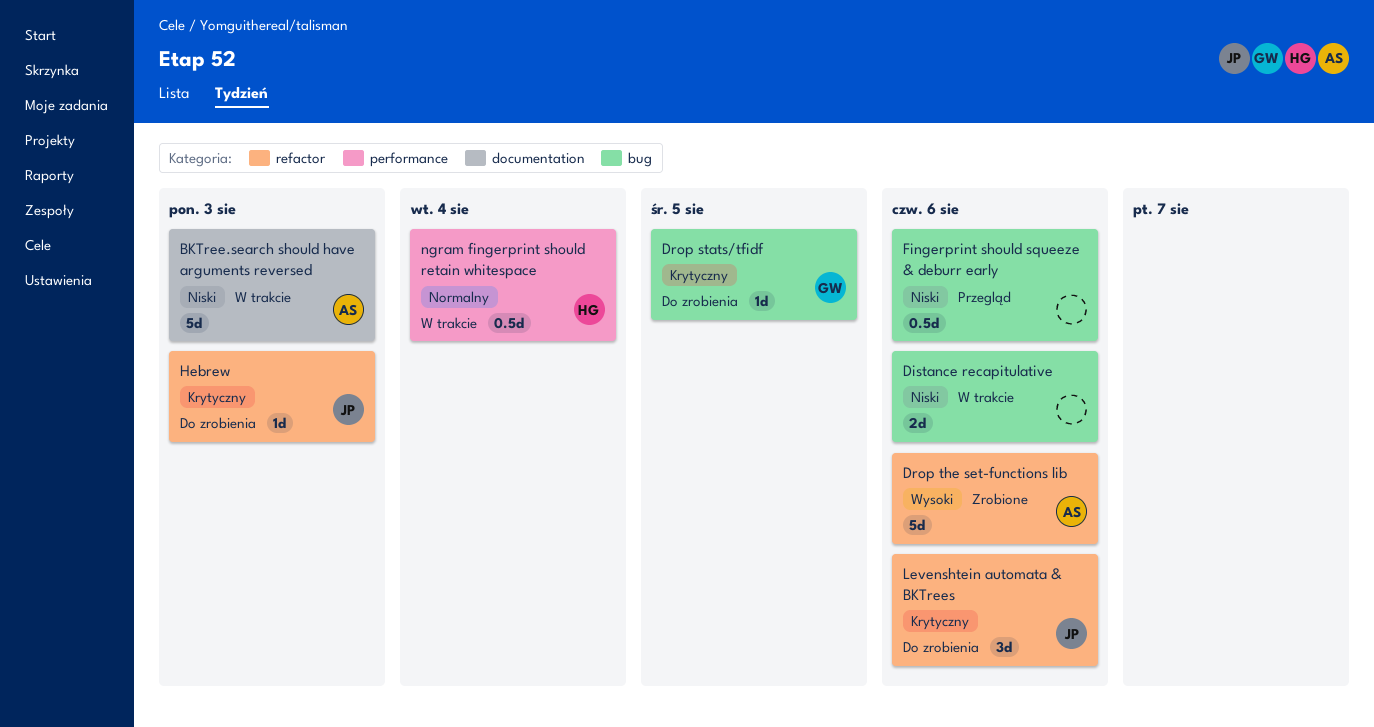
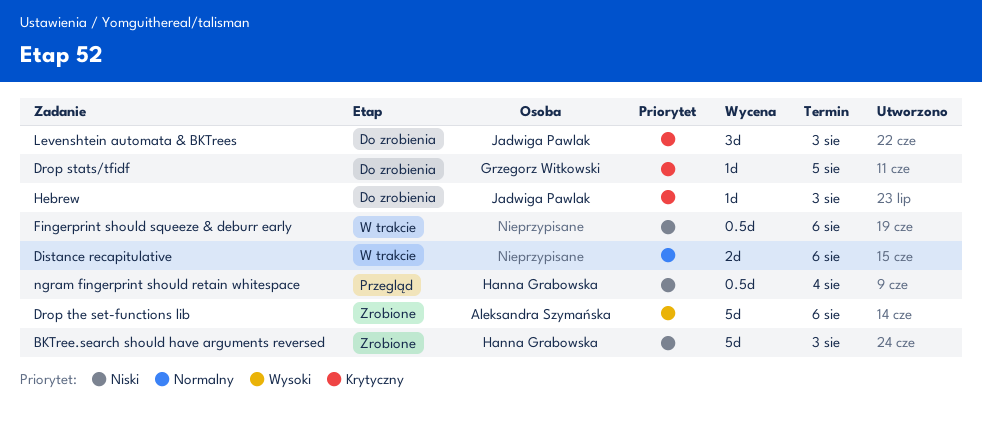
BKTree.search should have arguments reversed, status: W trakcie -> Zrobione
BKTree.search should have arguments reversed, owner: Aleksandra Szymańska -> Hanna Grabowska
Distance recapitulative, priority: Niski -> Normalny
Fingerprint should squeeze & deburr early, status: Przegląd -> W trakcie
Levenshtein automata & BKTrees, due: Aug 6 -> Aug 3
ngram fingerprint should retain whitespace, status: W trakcie -> Przegląd
ngram fingerprint should retain whitespace, priority: Normalny -> Niski

